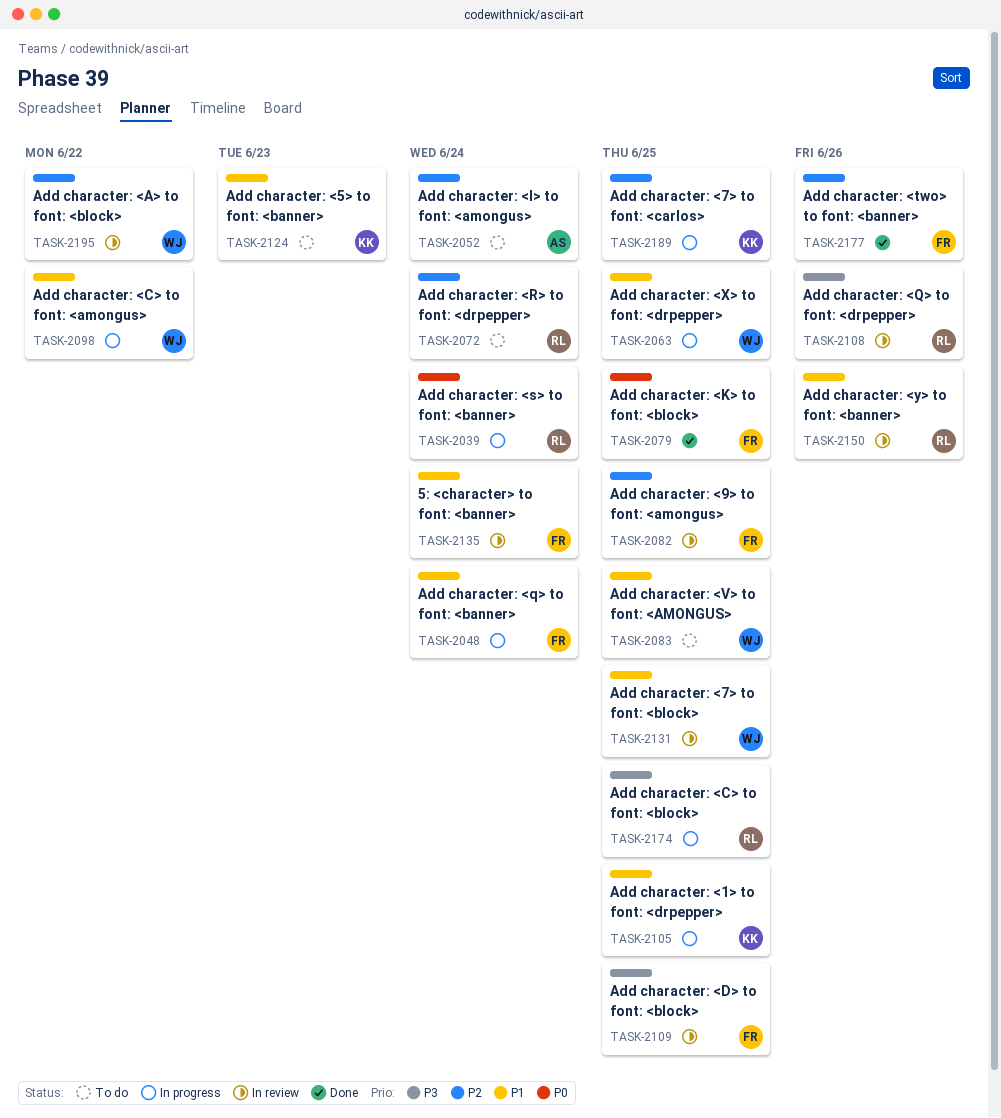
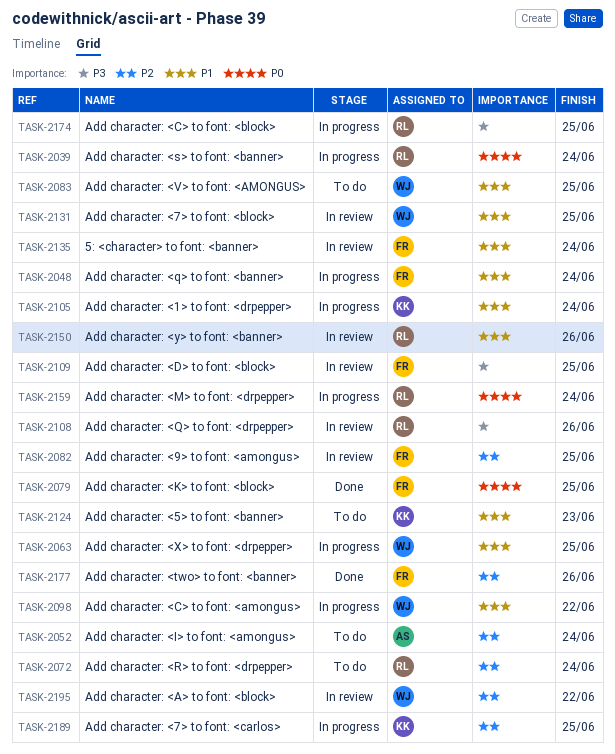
TASK-2105, due: Jun 25 -> Jun 24
TASK-2159: none -> present

